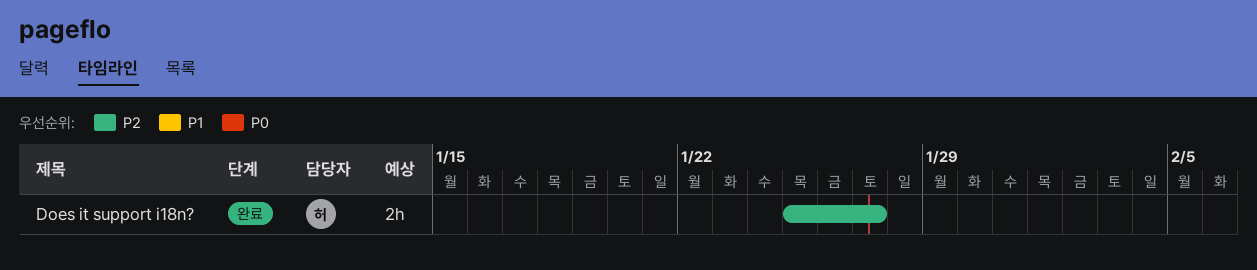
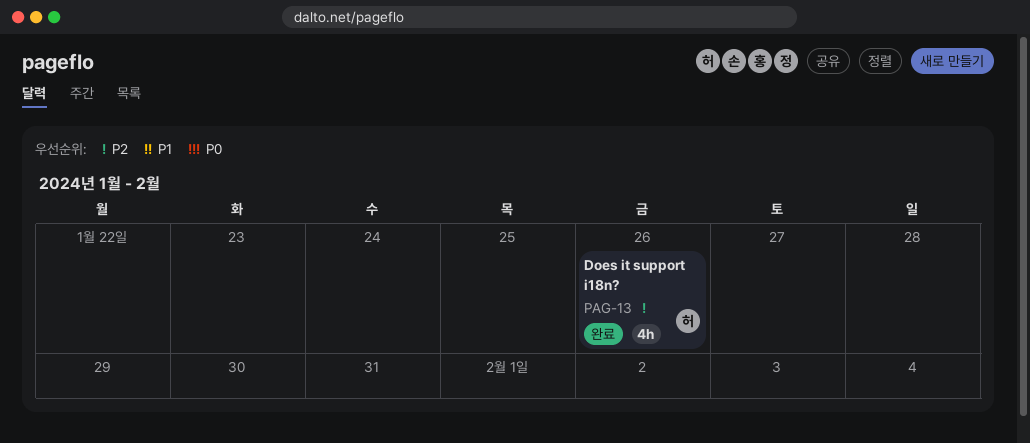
Does it support i18n?, estimate: 2h -> 4h
Does it support i18n?, due: Jan 27 -> Jan 26

